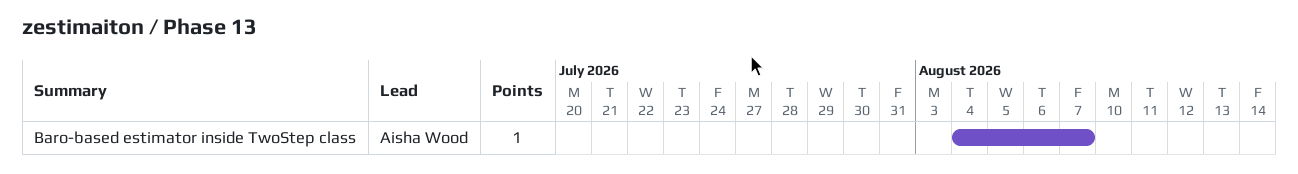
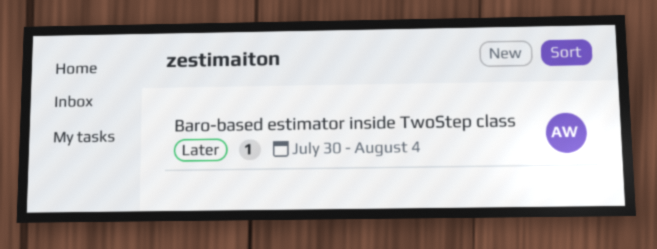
Baro-based estimator inside TwoStep class, start: Aug 4 -> Jul 30
Baro-based estimator inside TwoStep class, due: Aug 7 -> Aug 4

